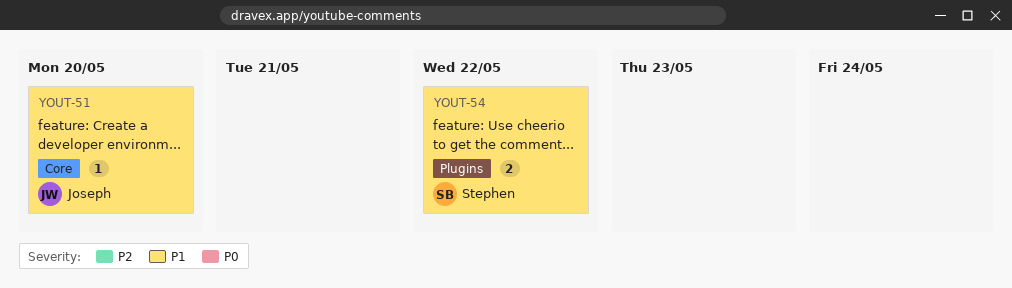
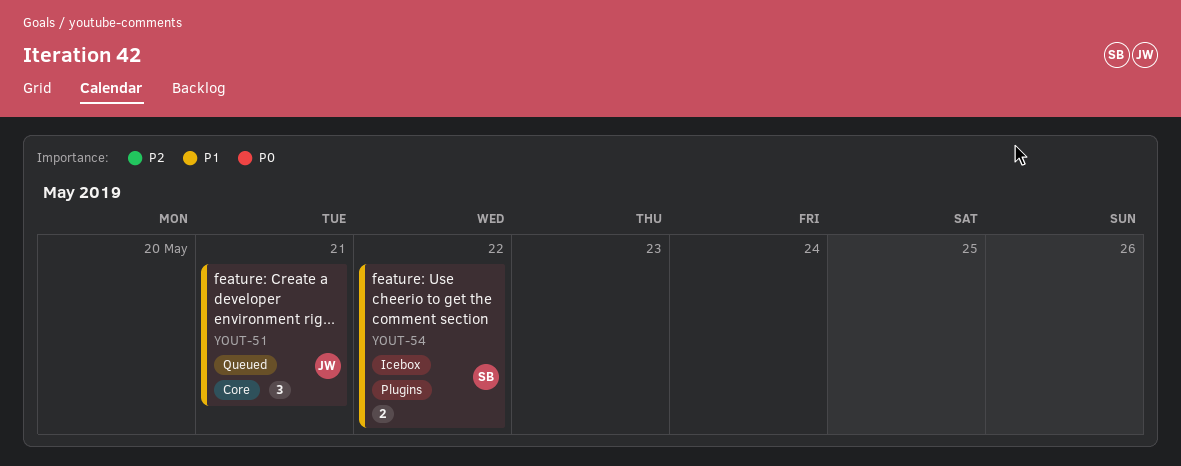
YOUT-51, estimate: 1 -> 3
YOUT-51, due: May 20 -> May 21

